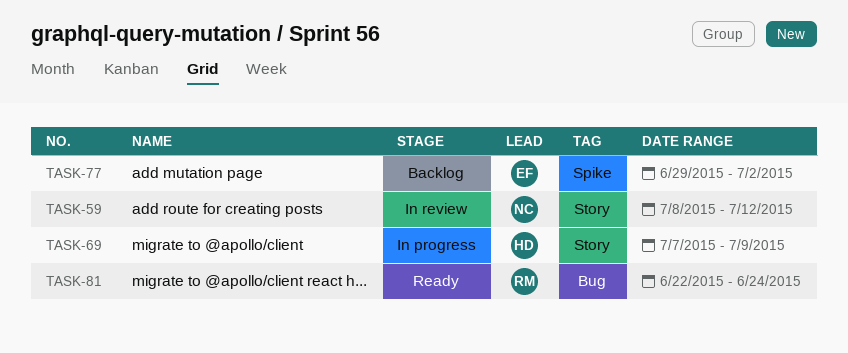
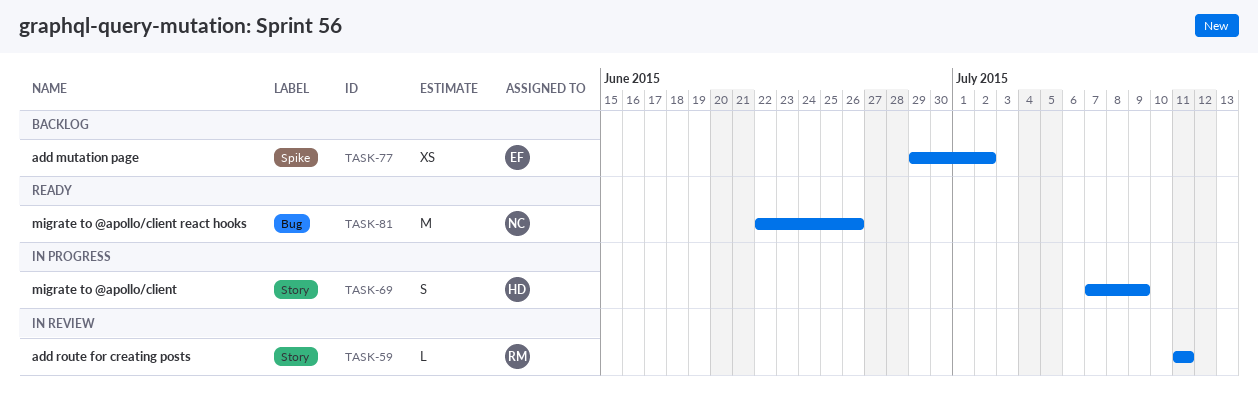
TASK-59, owner: NC -> RM
TASK-59, start: Jul 8 -> Jul 11
TASK-59, due: Jul 12 -> Jul 11
TASK-81, owner: RM -> NC
TASK-81, due: Jun 24 -> Jun 26

